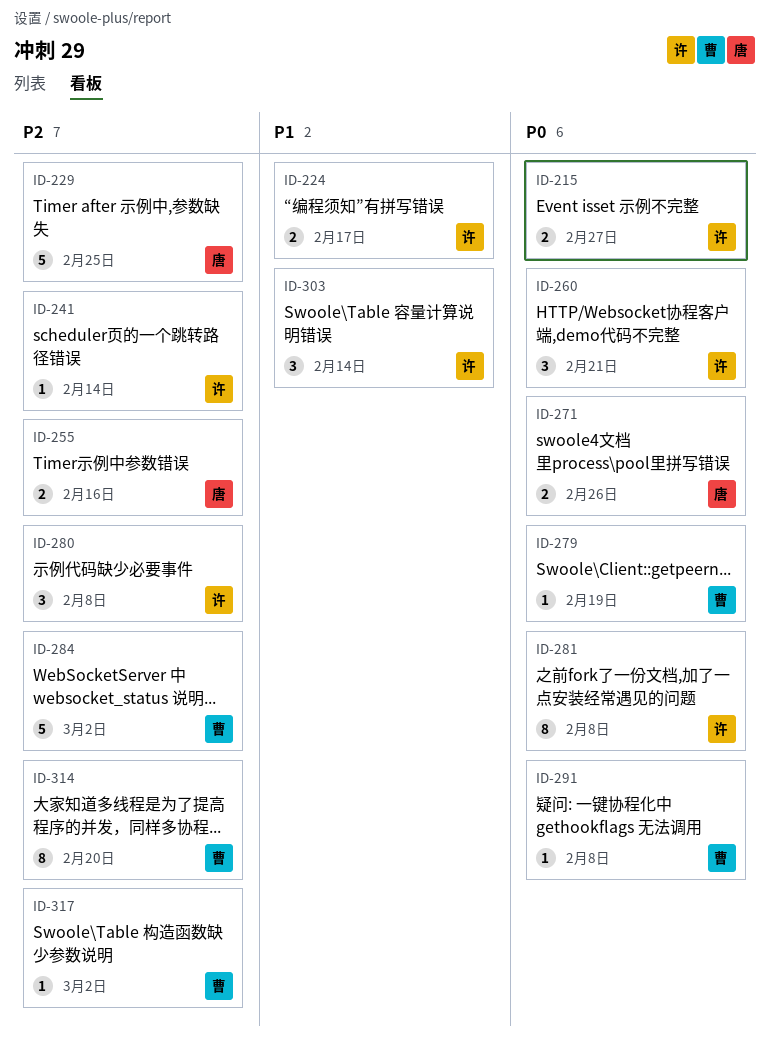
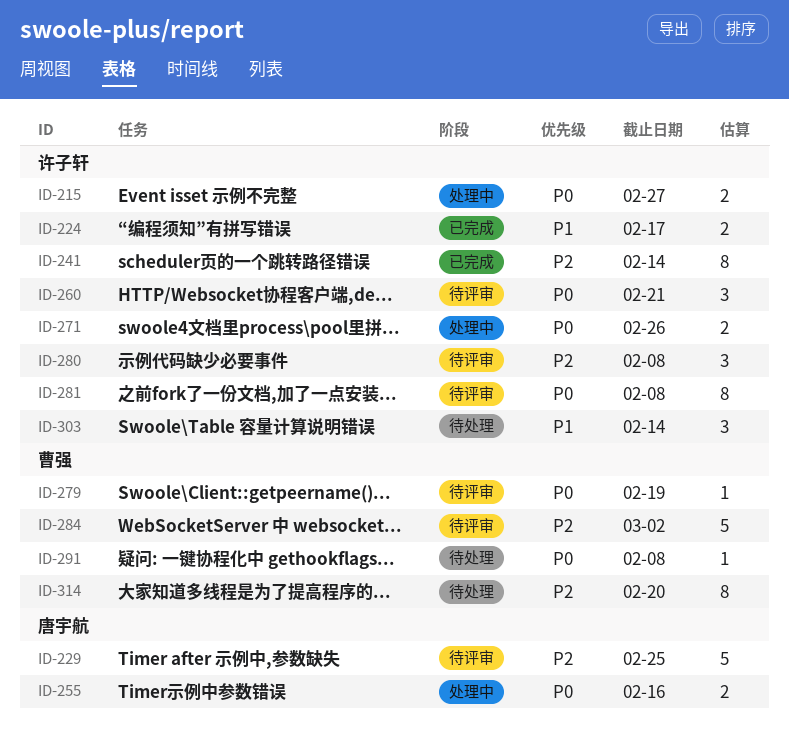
ID-241, estimate: 1 -> 8
ID-255, priority: P2 -> P0
ID-271, owner: 唐宇航 -> 许子轩
ID-317: present -> none

